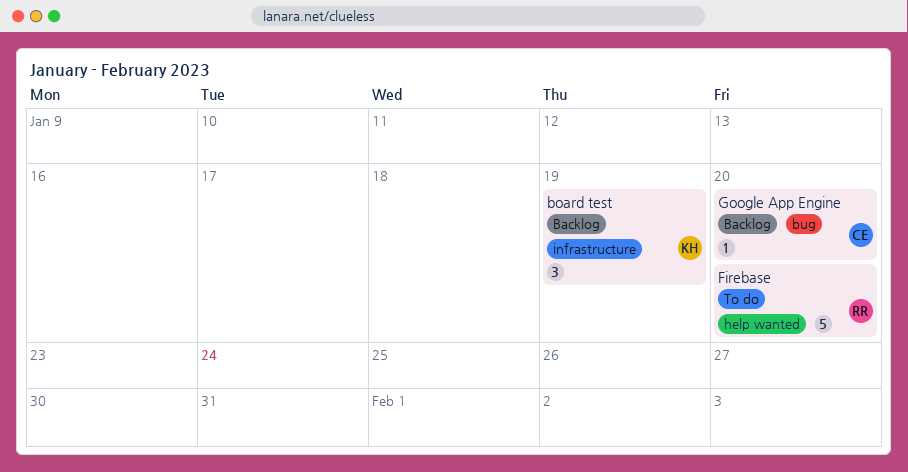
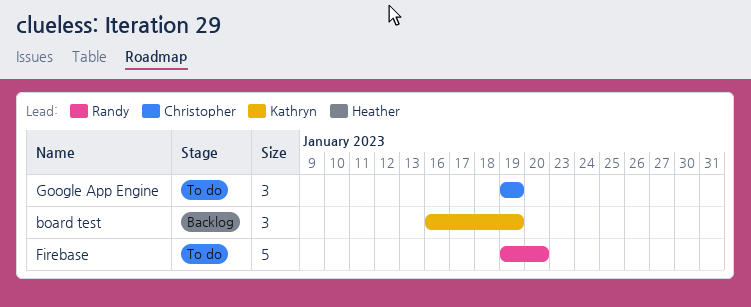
Google App Engine, status: Backlog -> To do
Google App Engine, estimate: 1 -> 3
Google App Engine, due: Jan 20 -> Jan 19

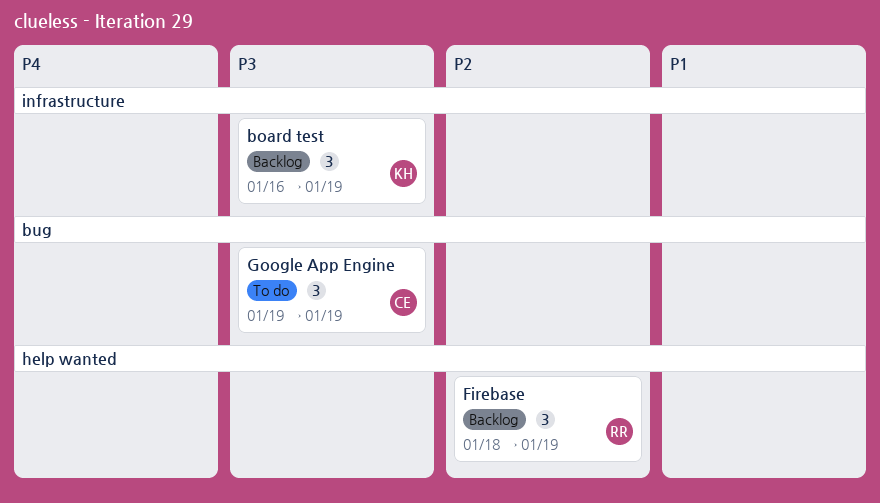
Firebase, status: To do -> Backlog
Firebase, estimate: 5 -> 3
Firebase, start: Jan 19 -> Jan 18
Firebase, due: Jan 20 -> Jan 19

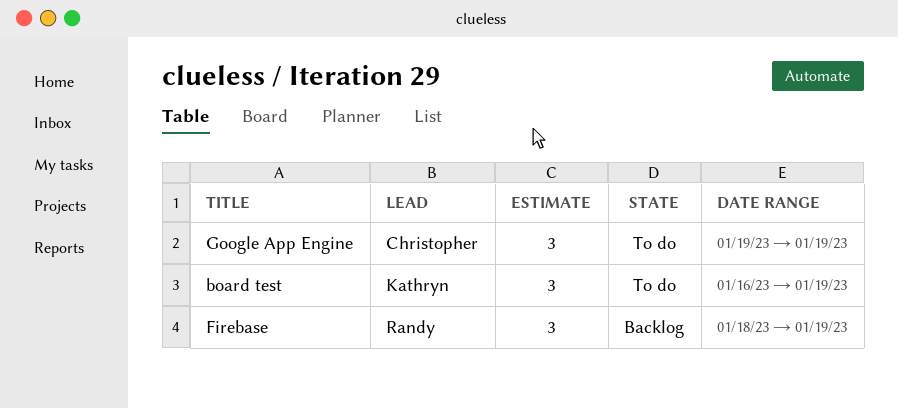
board test, status: Backlog -> To do

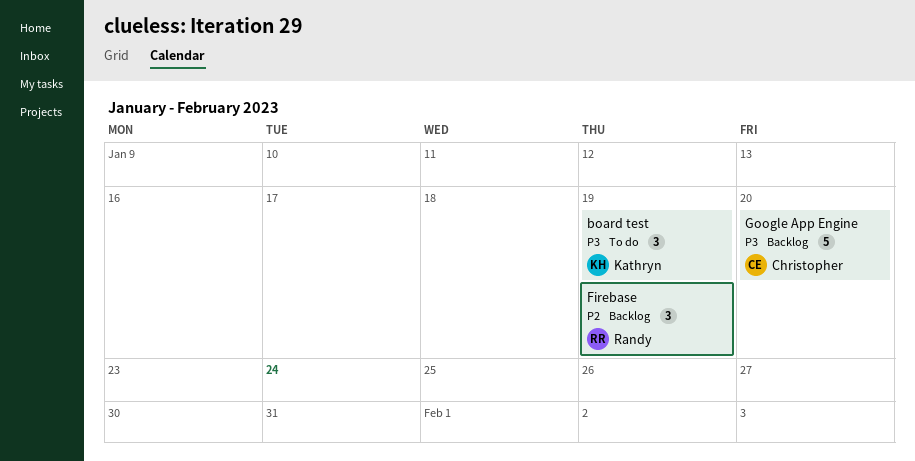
Google App Engine, status: To do -> Backlog
Google App Engine, estimate: 3 -> 5
Google App Engine, due: Jan 19 -> Jan 20

